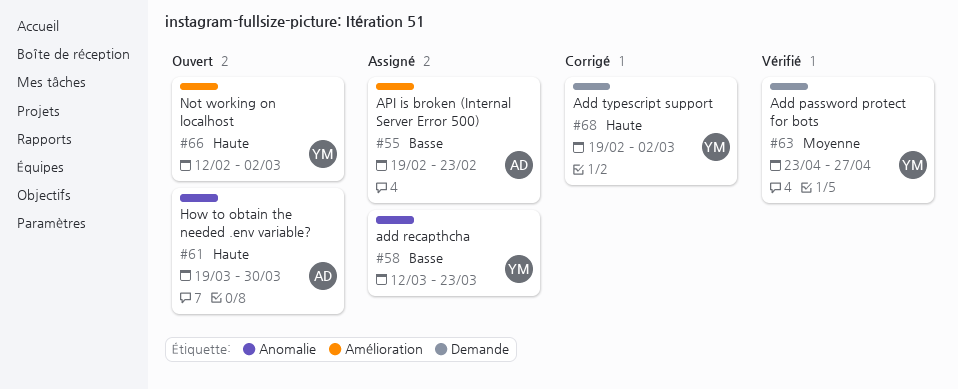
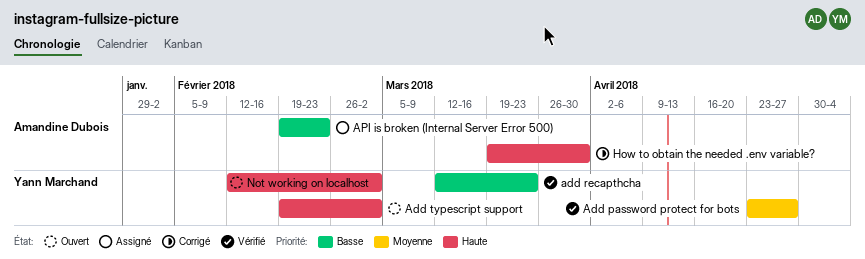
add recapthcha, status: Assigné -> Vérifié
Add typescript support, status: Corrigé -> Ouvert
How to obtain the needed .env variable?, status: Ouvert -> Corrigé

